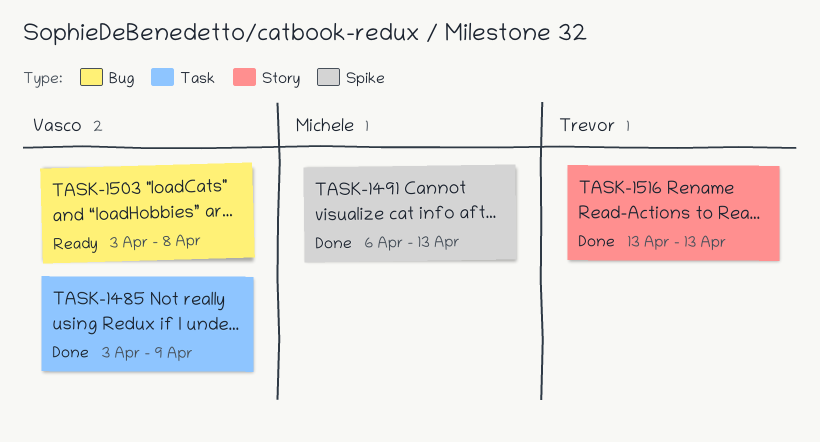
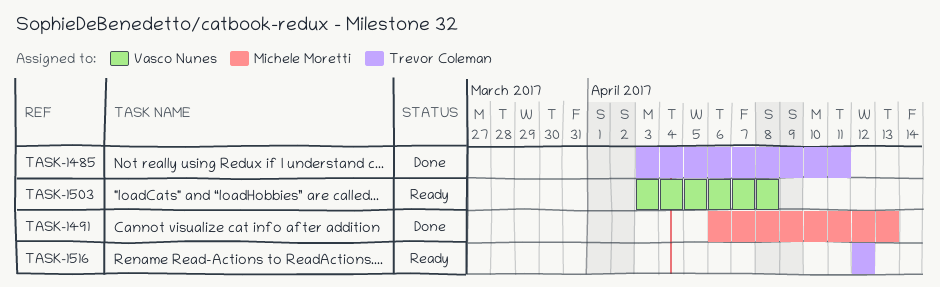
TASK-1485, owner: Vasco Nunes -> Trevor Coleman
TASK-1485, due: Apr 9 -> Apr 11
TASK-1516, status: Done -> Ready
TASK-1516, start: Apr 13 -> Apr 12
TASK-1516, due: Apr 13 -> Apr 12

